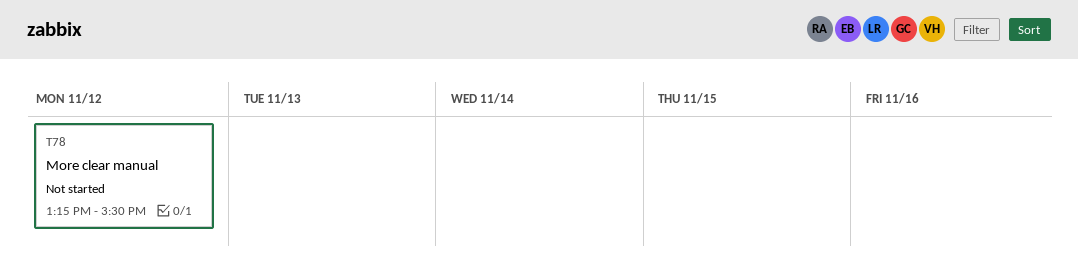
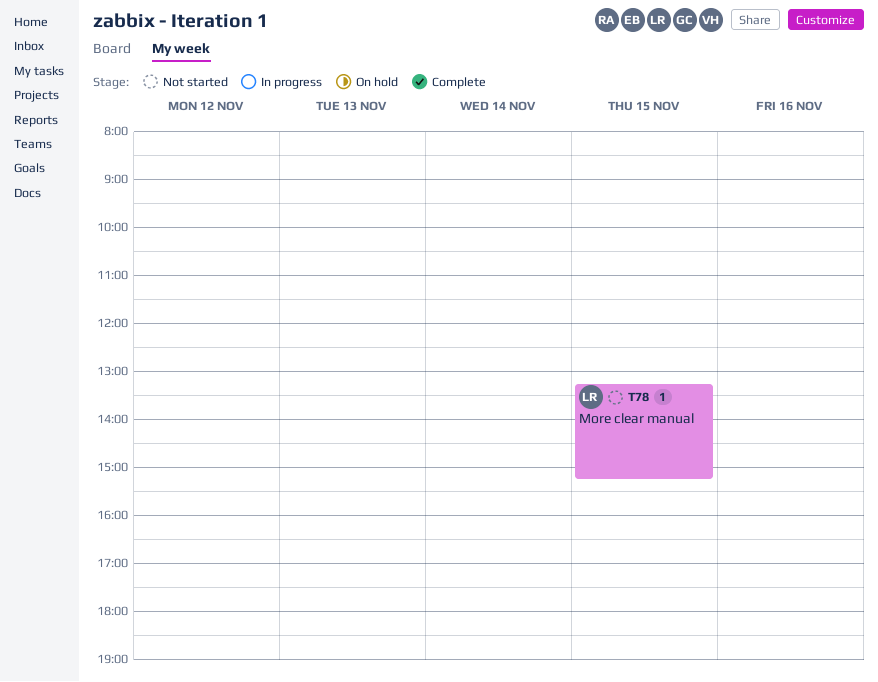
T78, day: Nov 12 -> Nov 15
T78, ends: 15:30 -> 15:15

